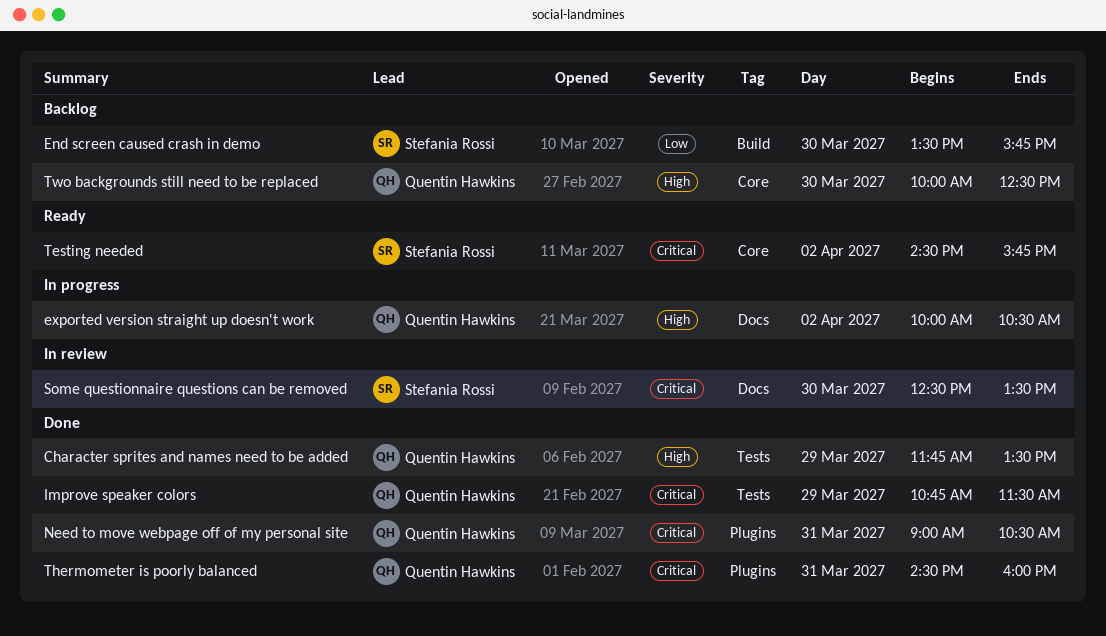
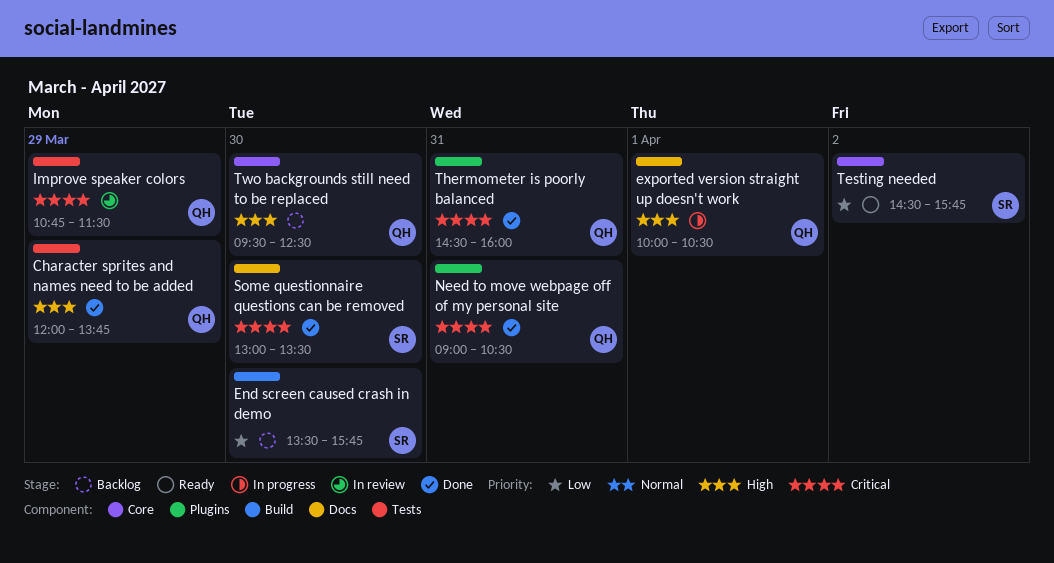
Character sprites and names need to be added, begins: 11:45 -> 12:00
Character sprites and names need to be added, ends: 13:30 -> 13:45
exported version straight up doesn't work, day: Apr 2 -> Apr 1
Improve speaker colors, status: Done -> In review
Some questionnaire questions can be removed, status: In review -> Done
Some questionnaire questions can be removed, begins: 12:30 -> 13:00
Testing needed, priority: Critical -> Low
Two backgrounds still need to be replaced, begins: 10:00 -> 09:30

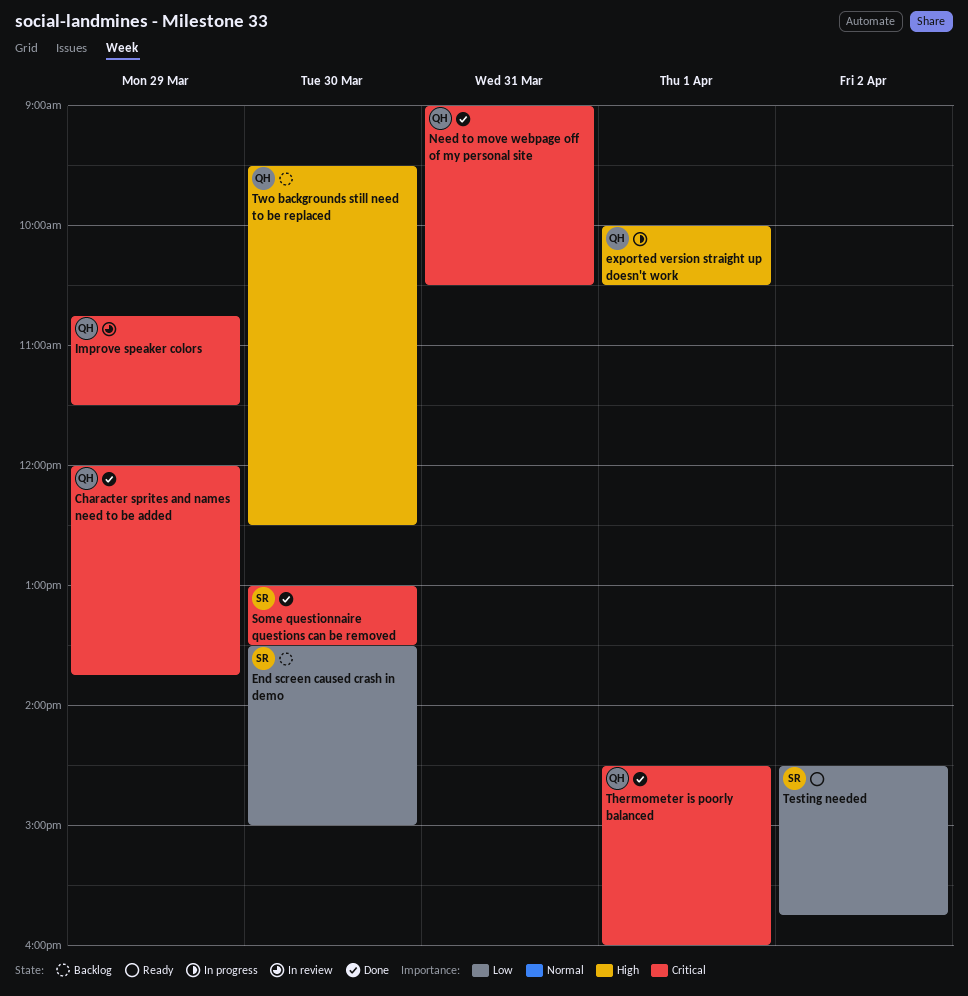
Character sprites and names need to be added, priority: High -> Critical
End screen caused crash in demo, ends: 15:45 -> 15:00
Thermometer is poorly balanced, day: Mar 31 -> Apr 1

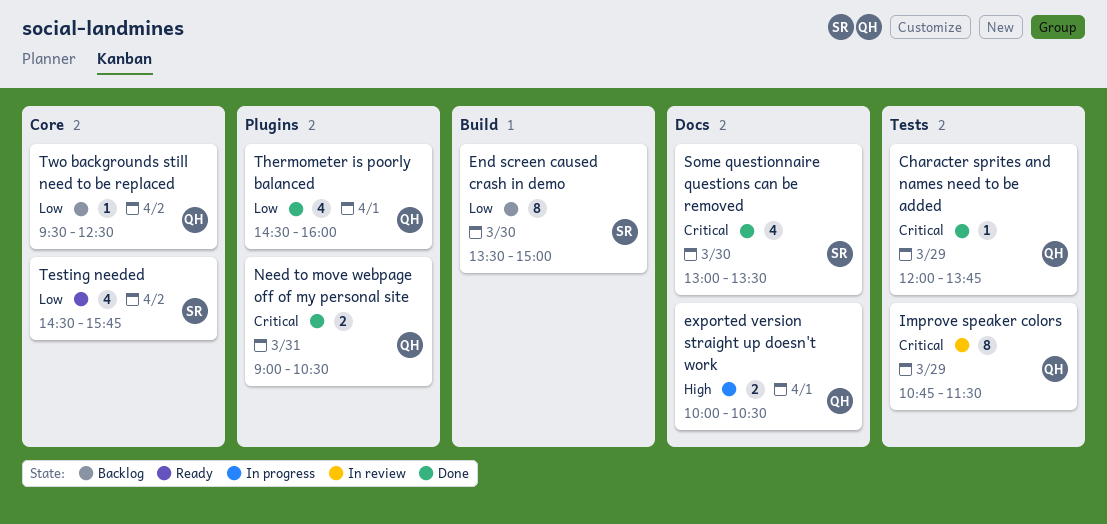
Thermometer is poorly balanced, priority: Critical -> Low
Two backgrounds still need to be replaced, priority: High -> Low
Two backgrounds still need to be replaced, day: Mar 30 -> Apr 2

